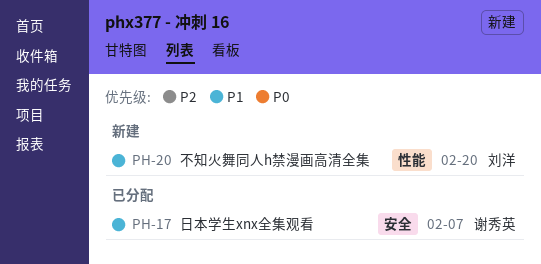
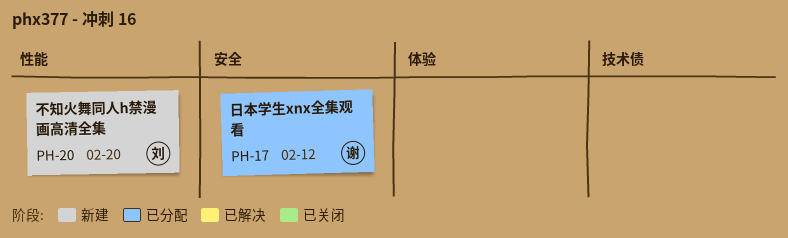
PH-17, due: Feb 7 -> Feb 12

